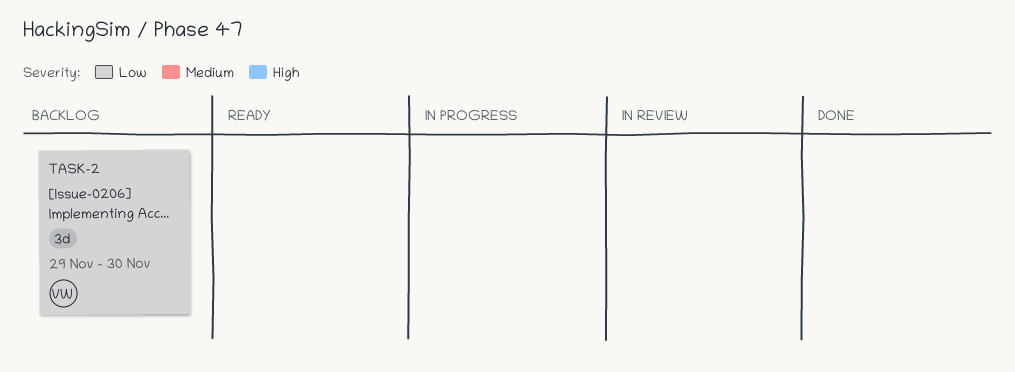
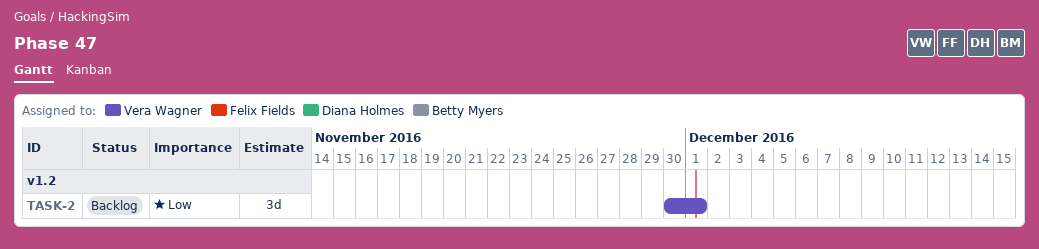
TASK-2, start: Nov 29 -> Nov 30
TASK-2, due: Nov 30 -> Dec 1

